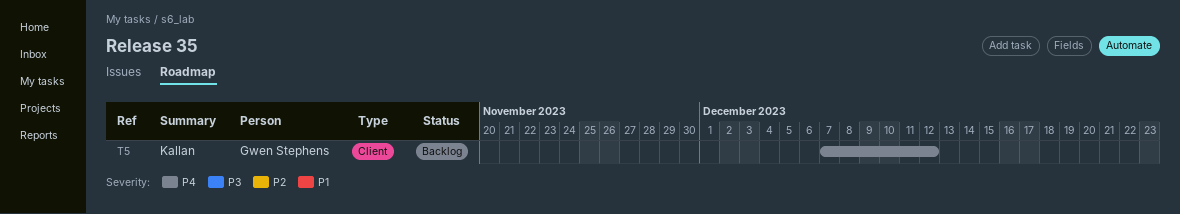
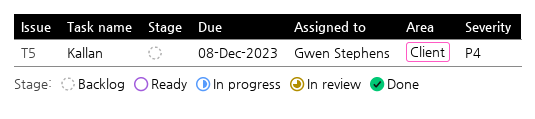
T5, due: Dec 12 -> Dec 8

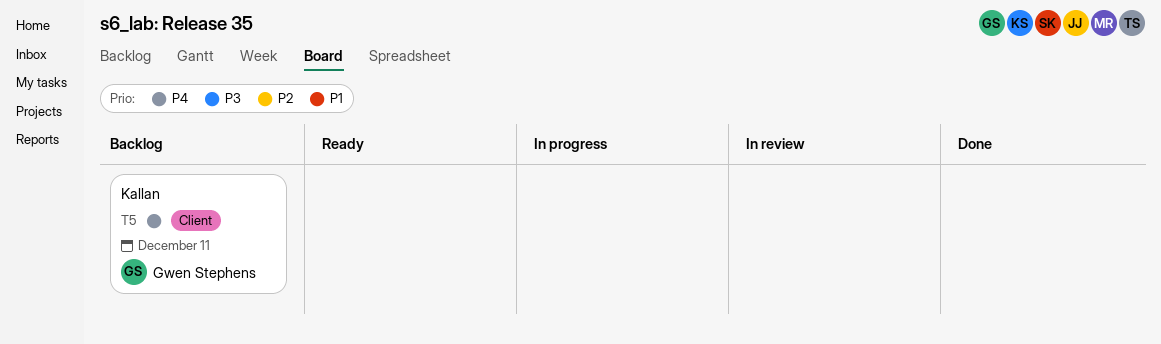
T5, due: Dec 8 -> Dec 11

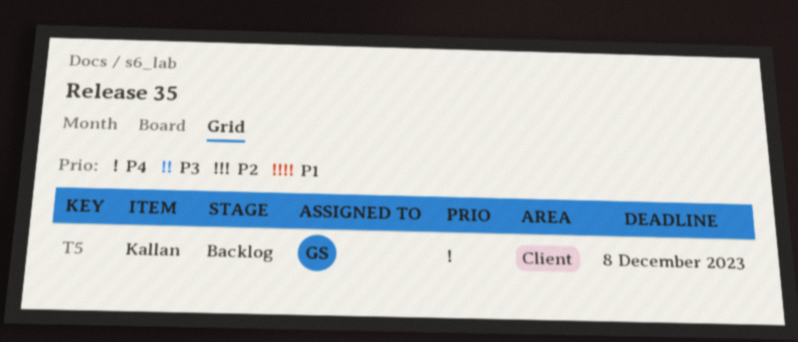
T5, due: Dec 11 -> Dec 8

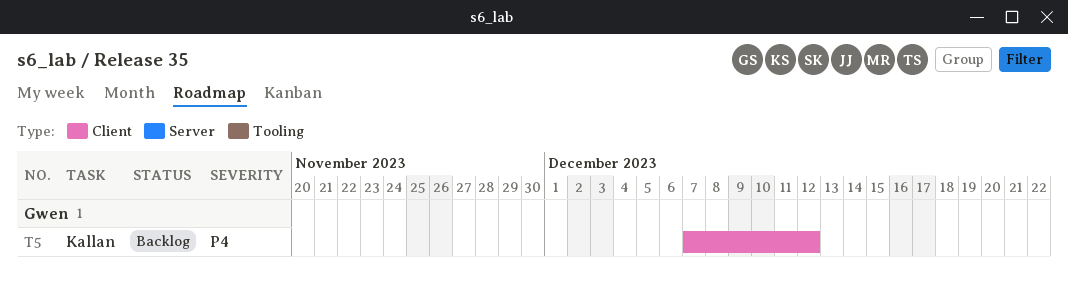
T5, due: Dec 8 -> Dec 12

